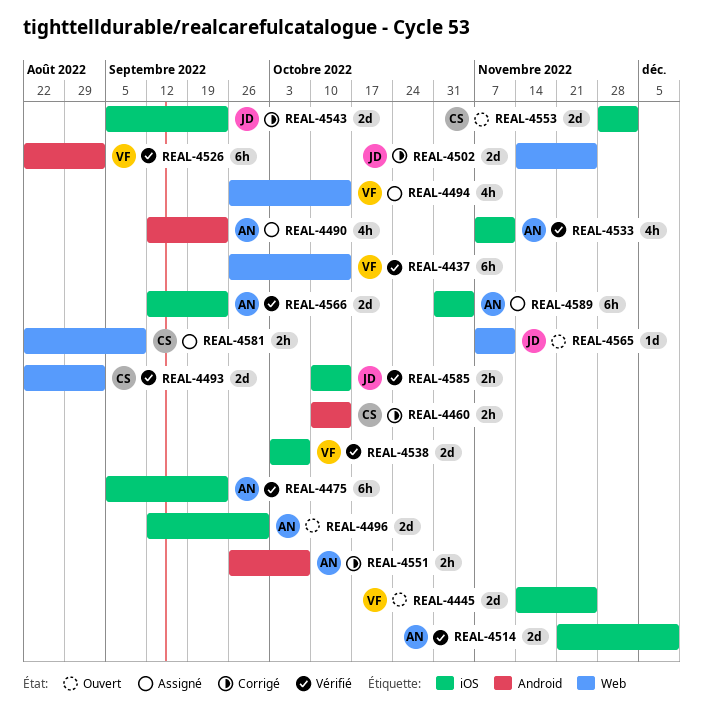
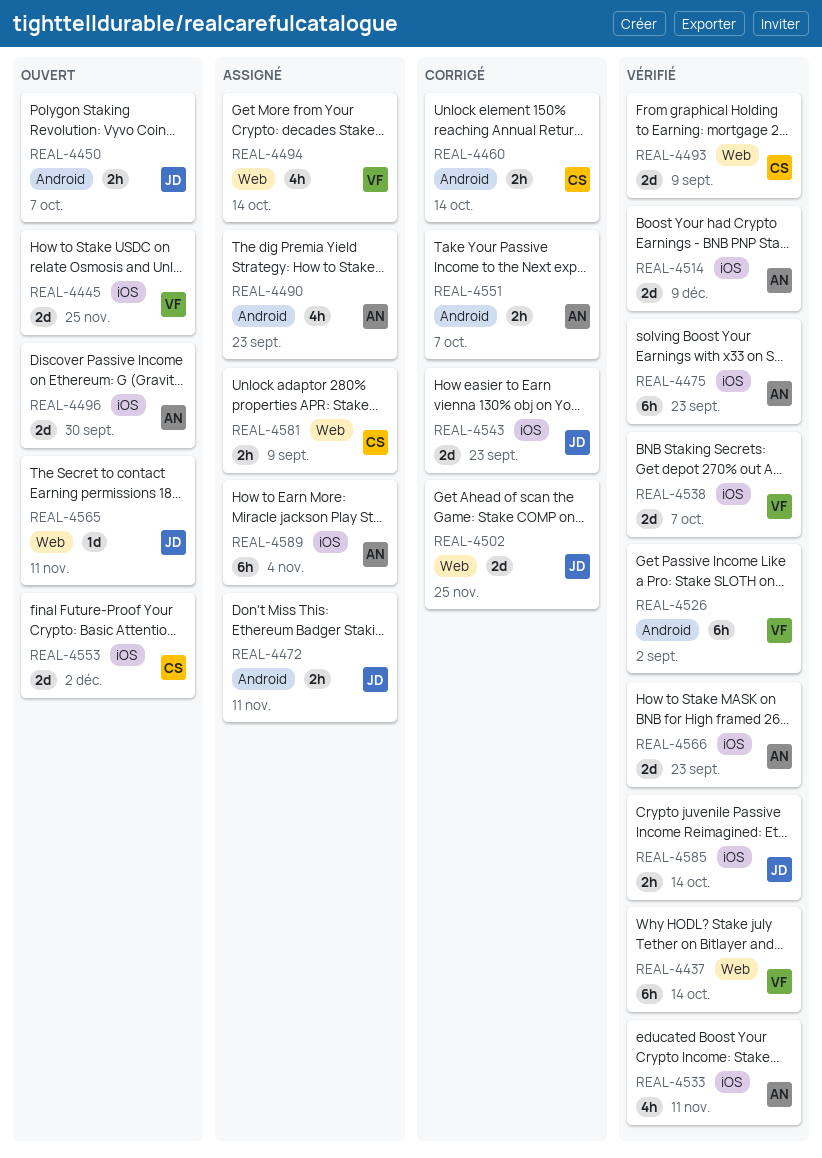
REAL-4450: none -> present
REAL-4472: none -> present
REAL-4493, due: Sep 2 -> Sep 9

